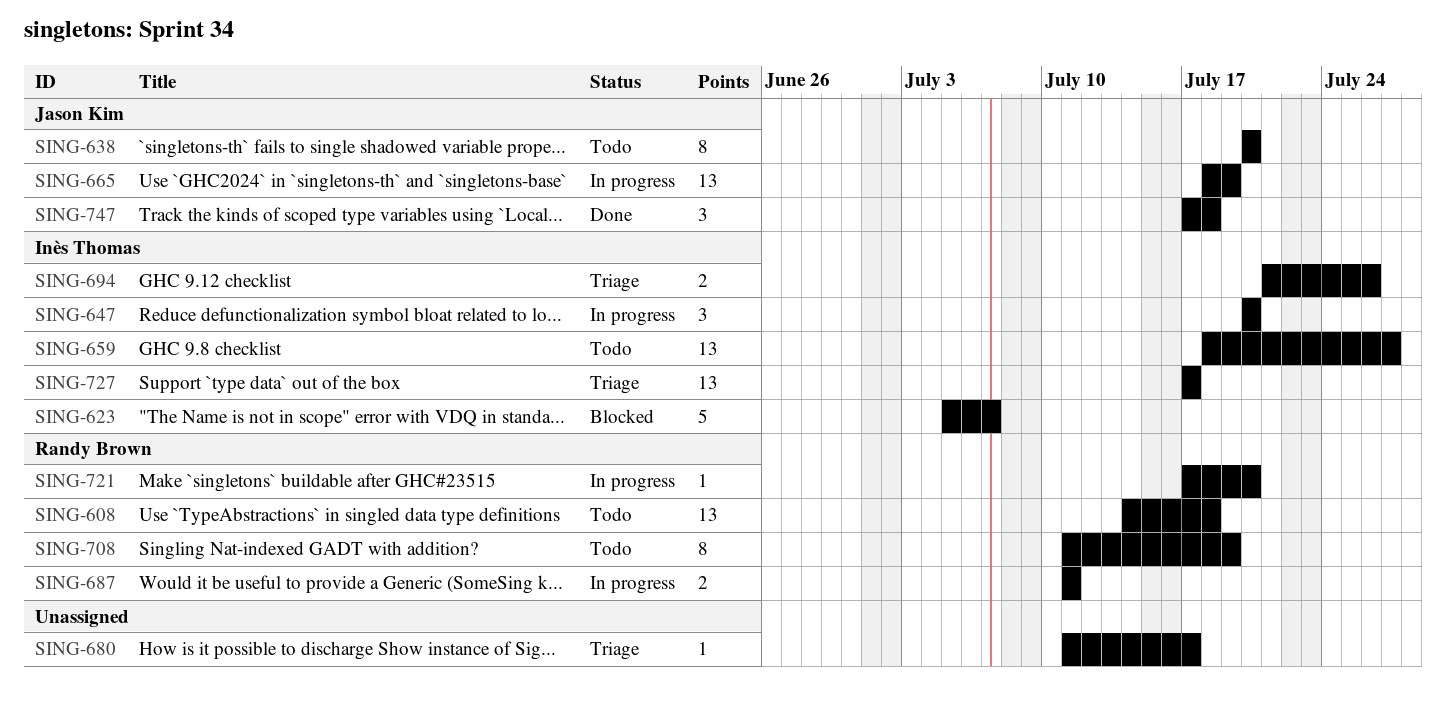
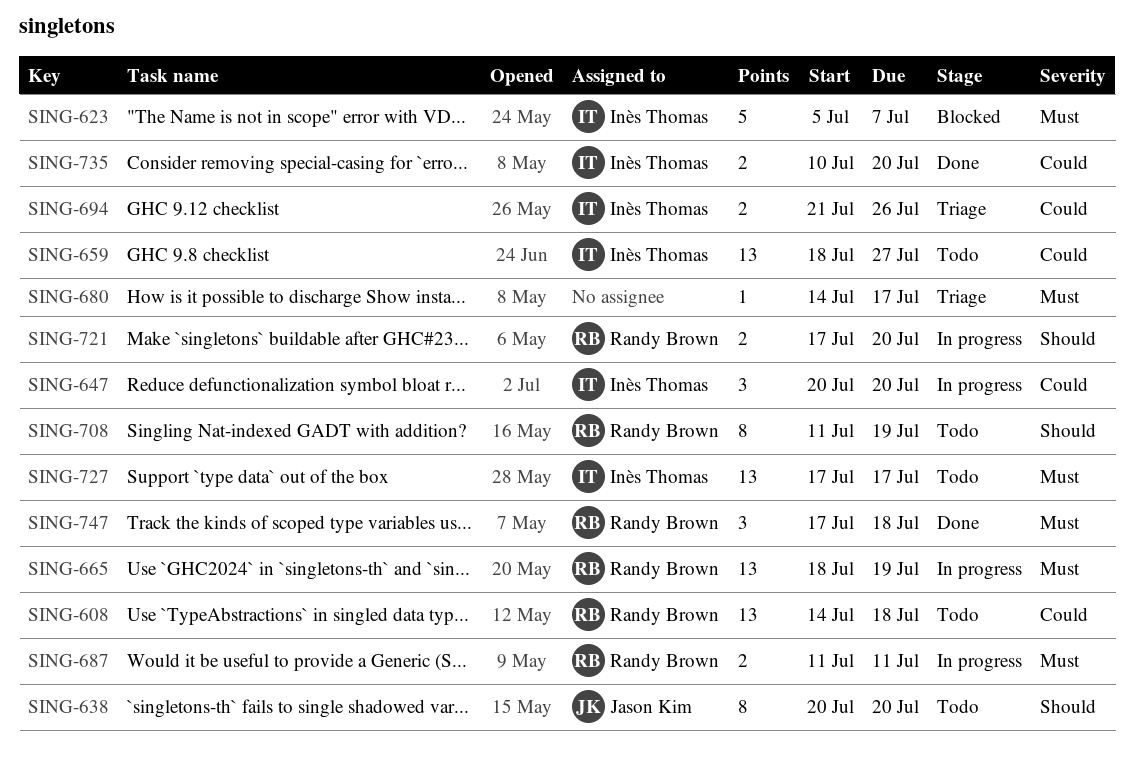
SING-665, owner: Jason Kim -> Randy Brown
SING-680, start: Jul 11 -> Jul 14
SING-721, estimate: 1 -> 2
SING-727, status: Triage -> Todo
SING-735: none -> present
SING-747, owner: Jason Kim -> Randy Brown

